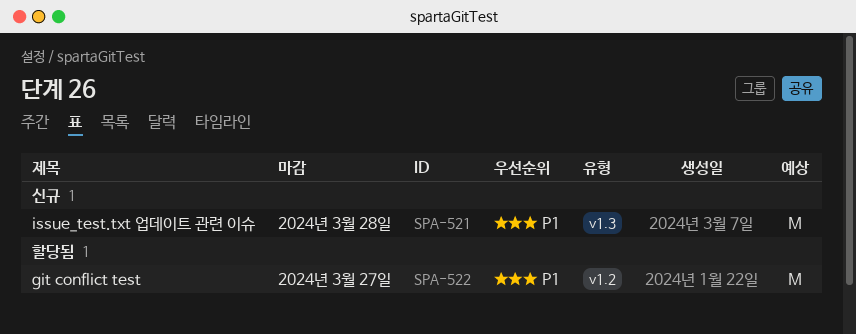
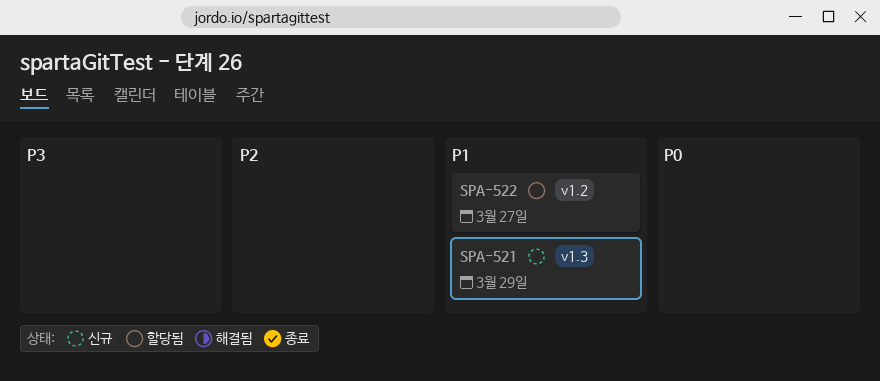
SPA-521, due: Mar 28 -> Mar 29

